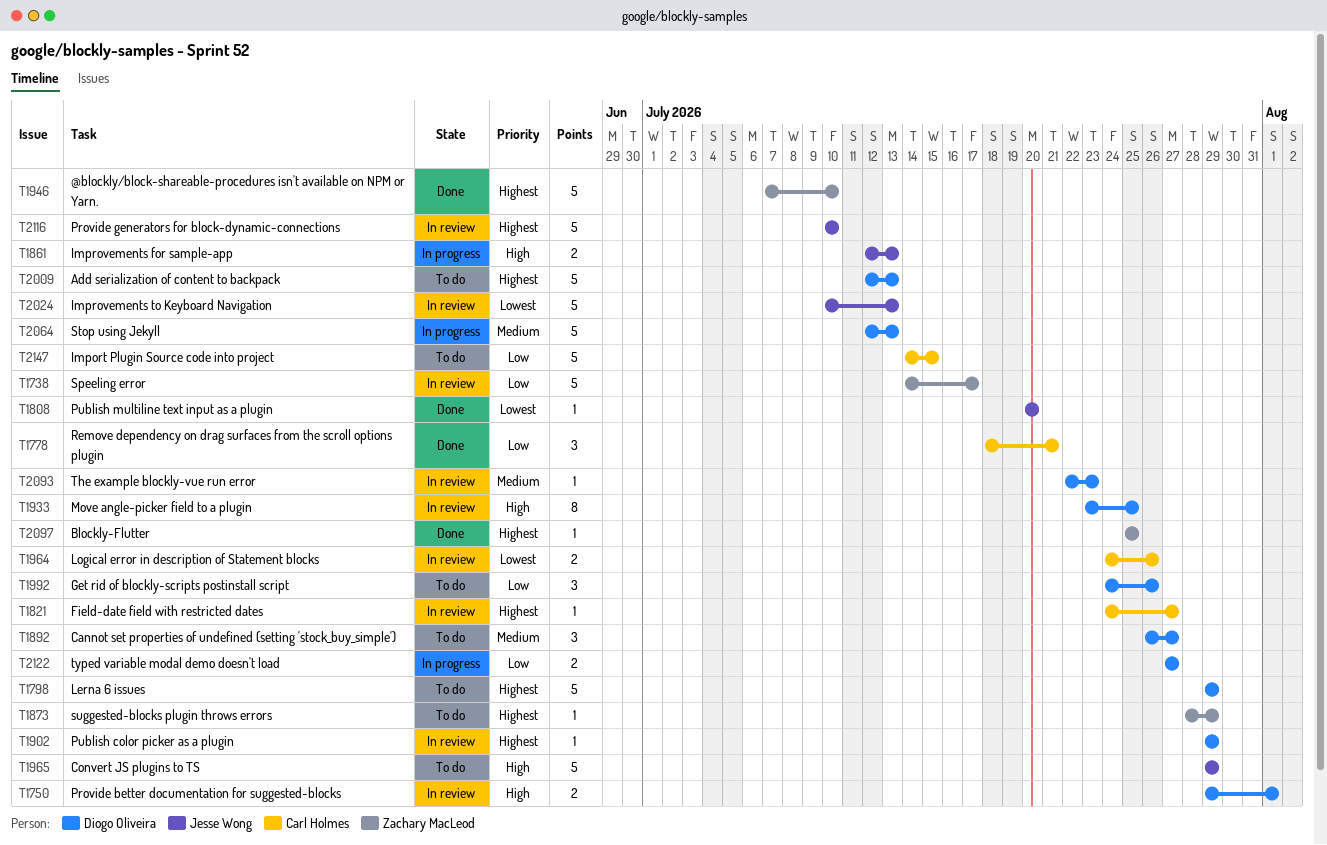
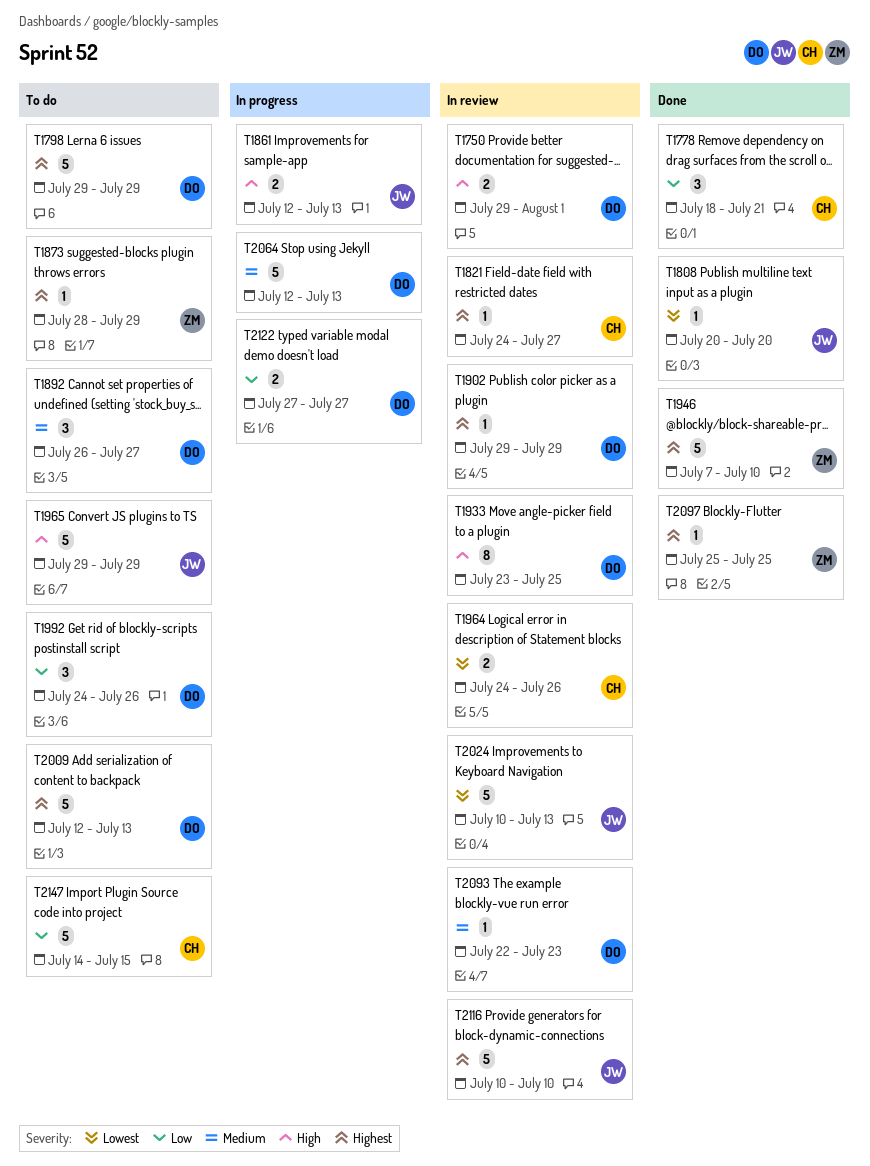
T1738: present -> none

